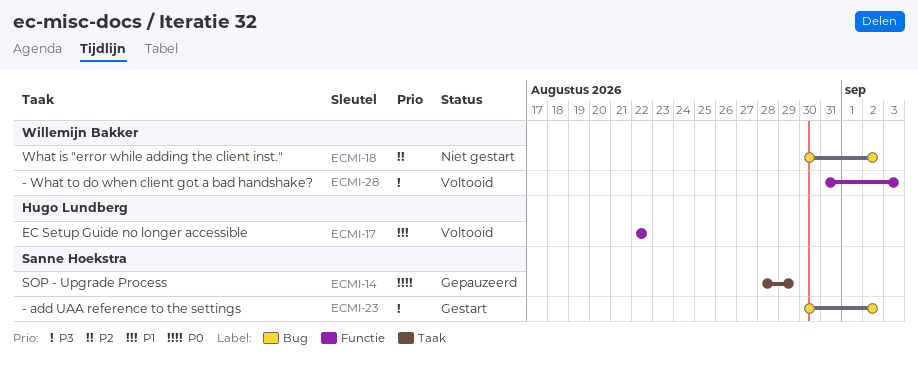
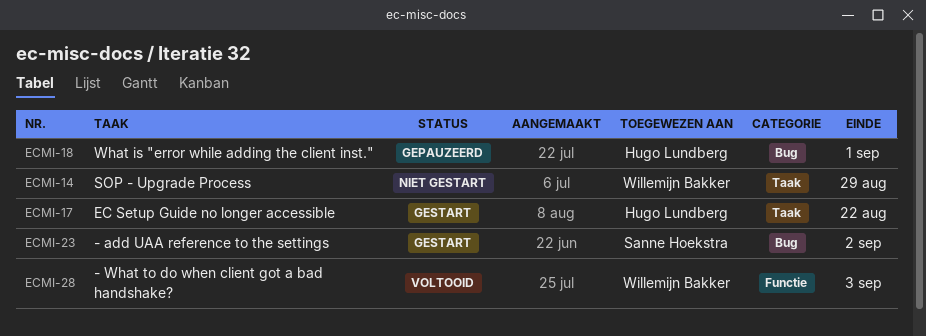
ECMI-14, status: Gepauzeerd -> Niet gestart
ECMI-14, owner: Sanne Hoekstra -> Willemijn Bakker
ECMI-17, status: Voltooid -> Gestart
ECMI-17, label: Functie -> Taak
ECMI-18, status: Niet gestart -> Gepauzeerd
ECMI-18, owner: Willemijn Bakker -> Hugo Lundberg
ECMI-18, due: Sep 2 -> Sep 1

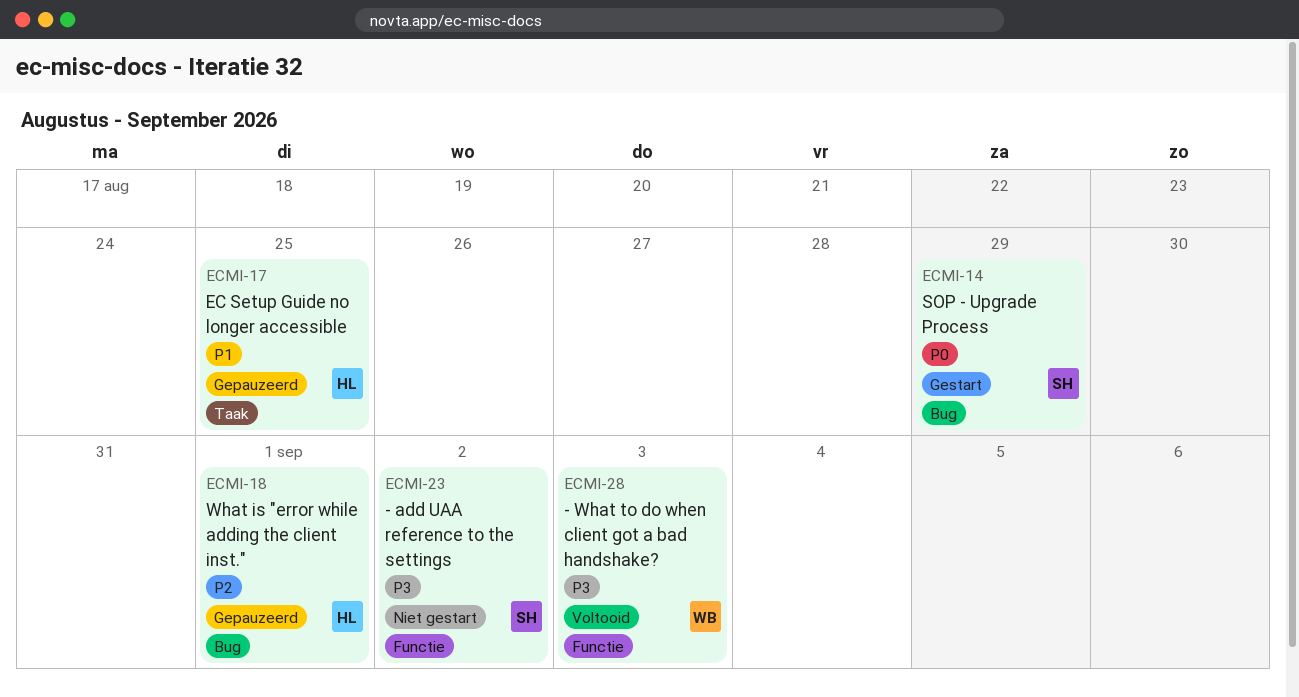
ECMI-14, status: Niet gestart -> Gestart
ECMI-14, owner: Willemijn Bakker -> Sanne Hoekstra
ECMI-14, label: Taak -> Bug
ECMI-17, status: Gestart -> Gepauzeerd
ECMI-17, due: Aug 22 -> Aug 25
ECMI-23, status: Gestart -> Niet gestart
ECMI-23, label: Bug -> Functie

